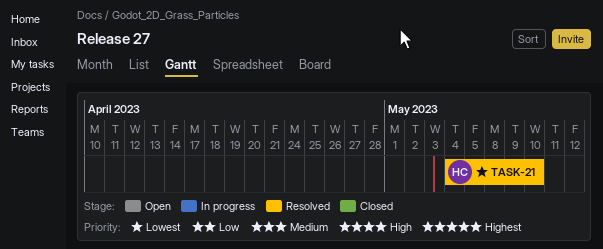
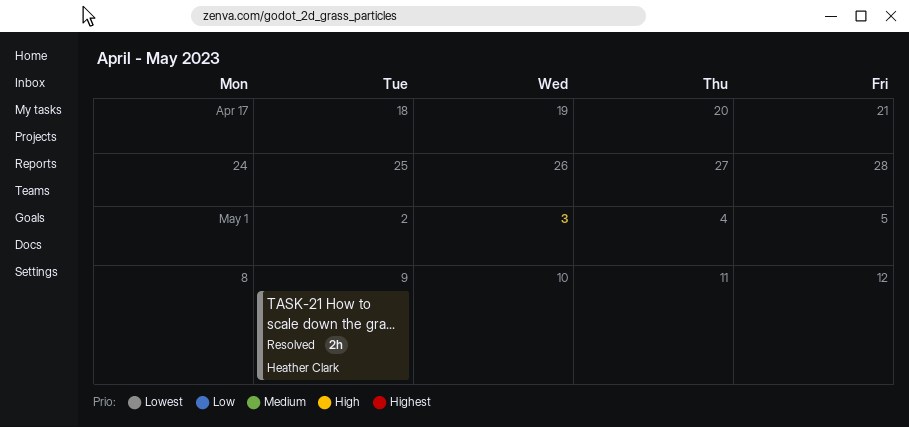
TASK-21, due: May 10 -> May 9

